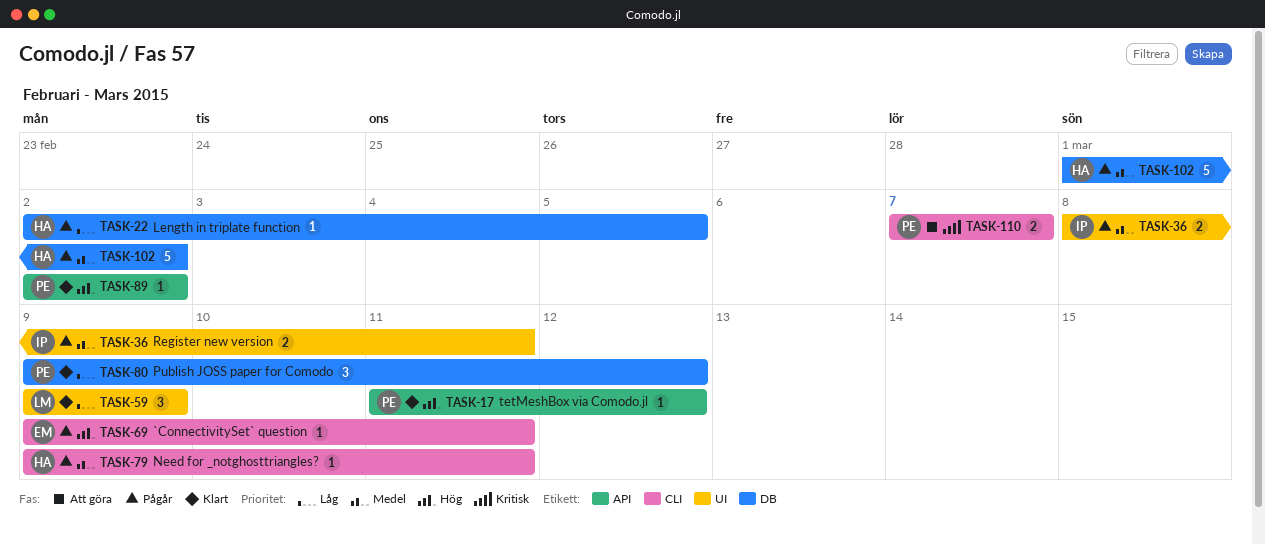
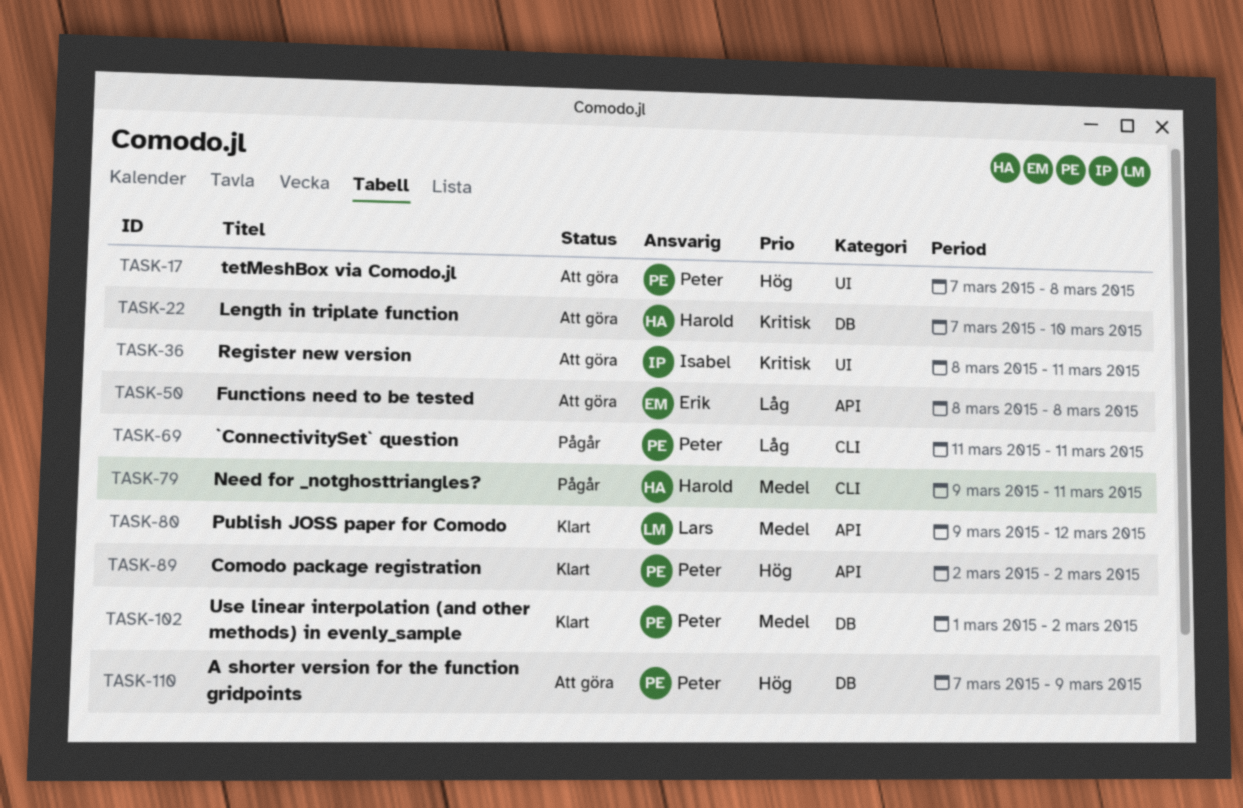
TASK-17, status: Klart -> Att göra
TASK-17, label: API -> UI
TASK-17, start: Mar 11 -> Mar 7
TASK-17, due: Mar 12 -> Mar 8
TASK-22, status: Pågår -> Att göra
TASK-22, priority: Låg -> Kritisk
TASK-22, start: Mar 2 -> Mar 7
TASK-22, due: Mar 5 -> Mar 10
TASK-36, status: Pågår -> Att göra
TASK-36, priority: Medel -> Kritisk
TASK-50: none -> present
TASK-59: present -> none
TASK-69, owner: Erik -> Peter
TASK-69, priority: Hög -> Låg
TASK-69, start: Mar 9 -> Mar 11
TASK-80, owner: Peter -> Lars
TASK-80, priority: Låg -> Medel
TASK-80, label: DB -> API
TASK-102, status: Pågår -> Klart
TASK-102, owner: Harold -> Peter
TASK-110, priority: Kritisk -> Hög
TASK-110, label: CLI -> DB
TASK-110, due: Mar 7 -> Mar 9

